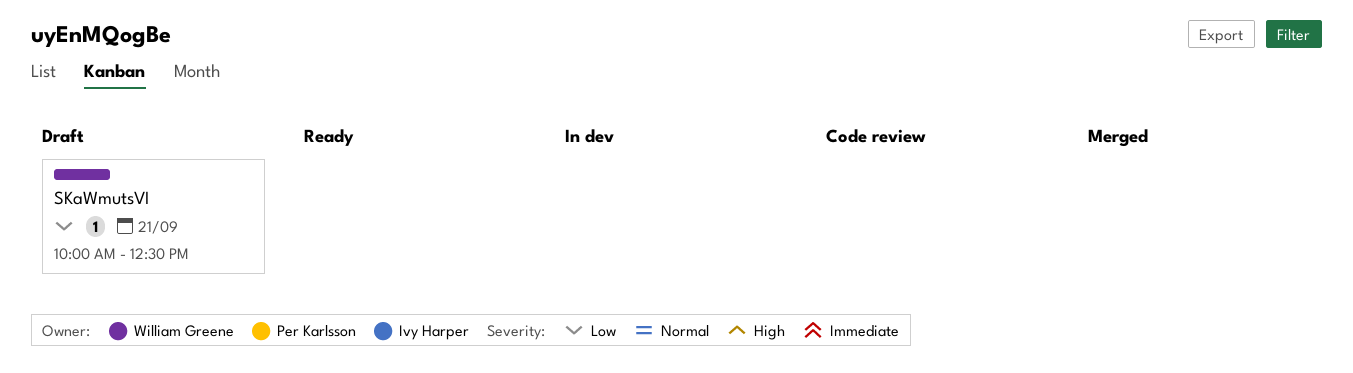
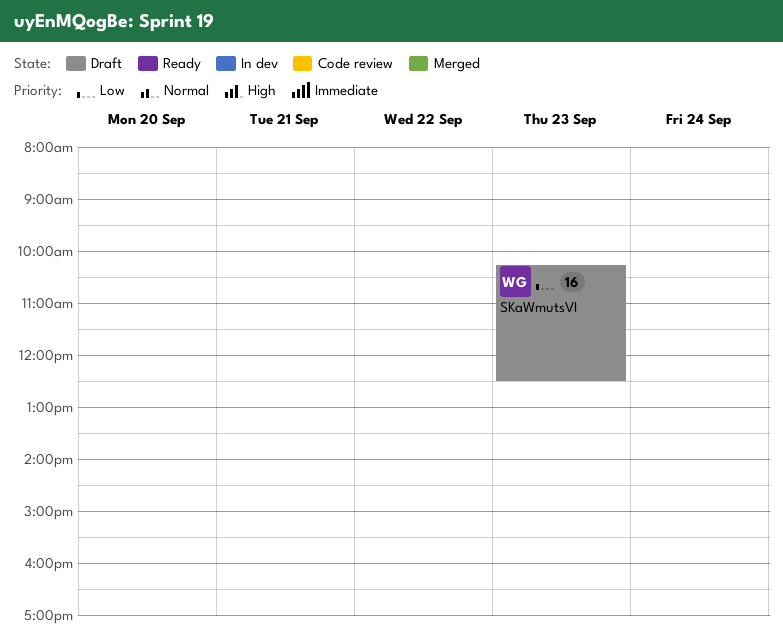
SKaWmutsVI, estimate: 1 -> 16
SKaWmutsVI, day: Sep 21 -> Sep 23
SKaWmutsVI, begins: 10:00 -> 10:15

